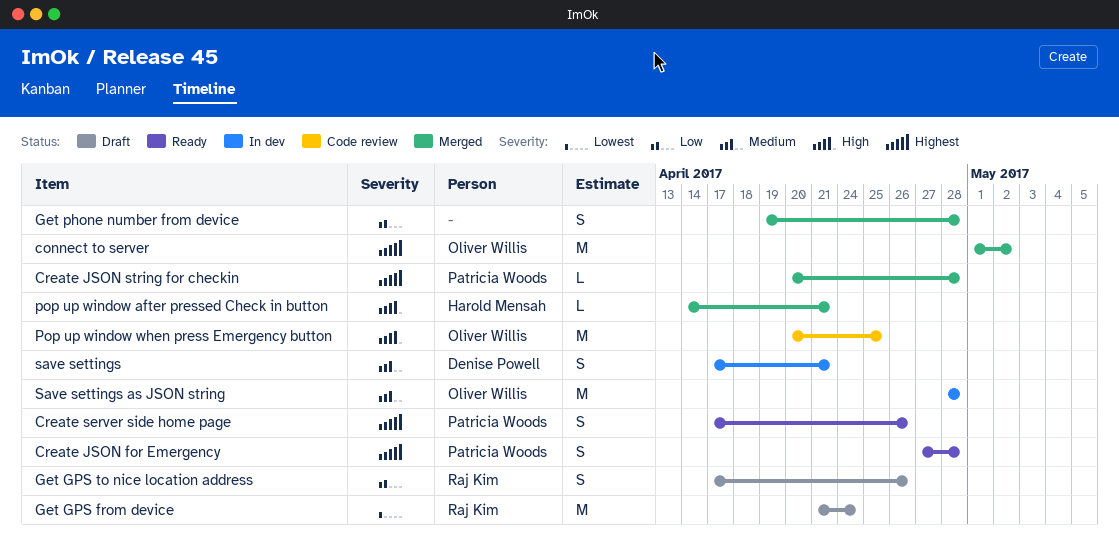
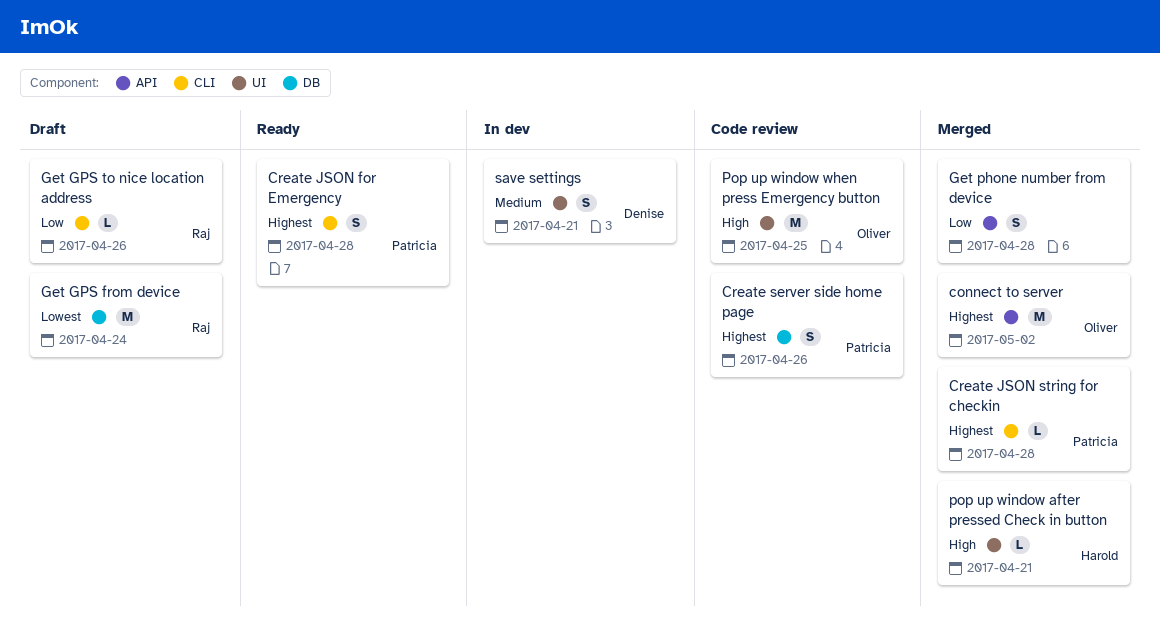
Create server side home page, status: Ready -> Code review
Get GPS to nice location address, estimate: S -> L
Save settings as JSON string: present -> none

